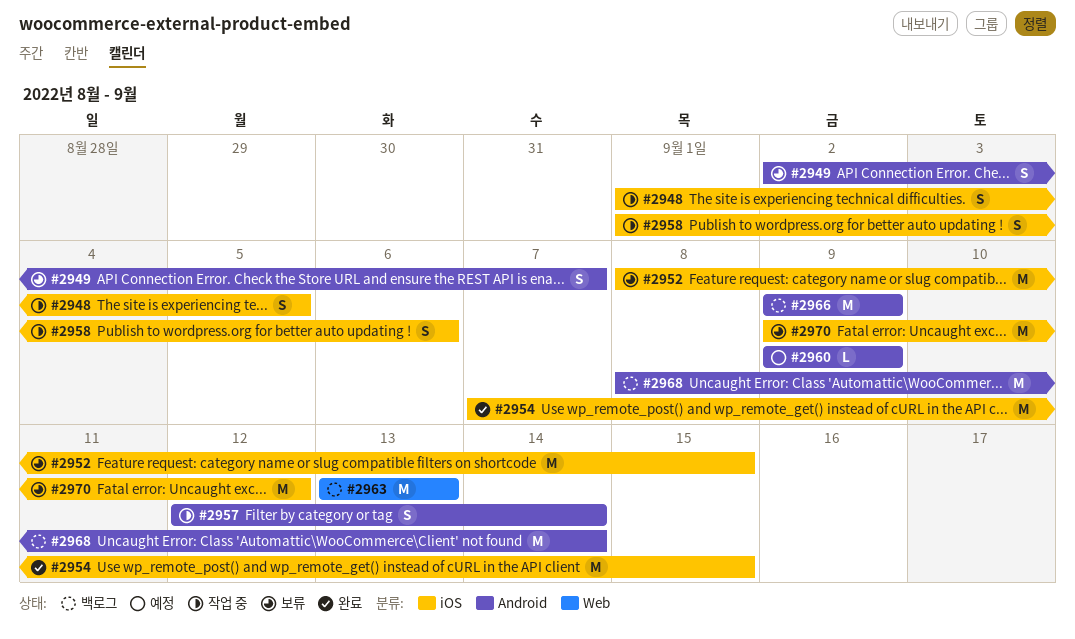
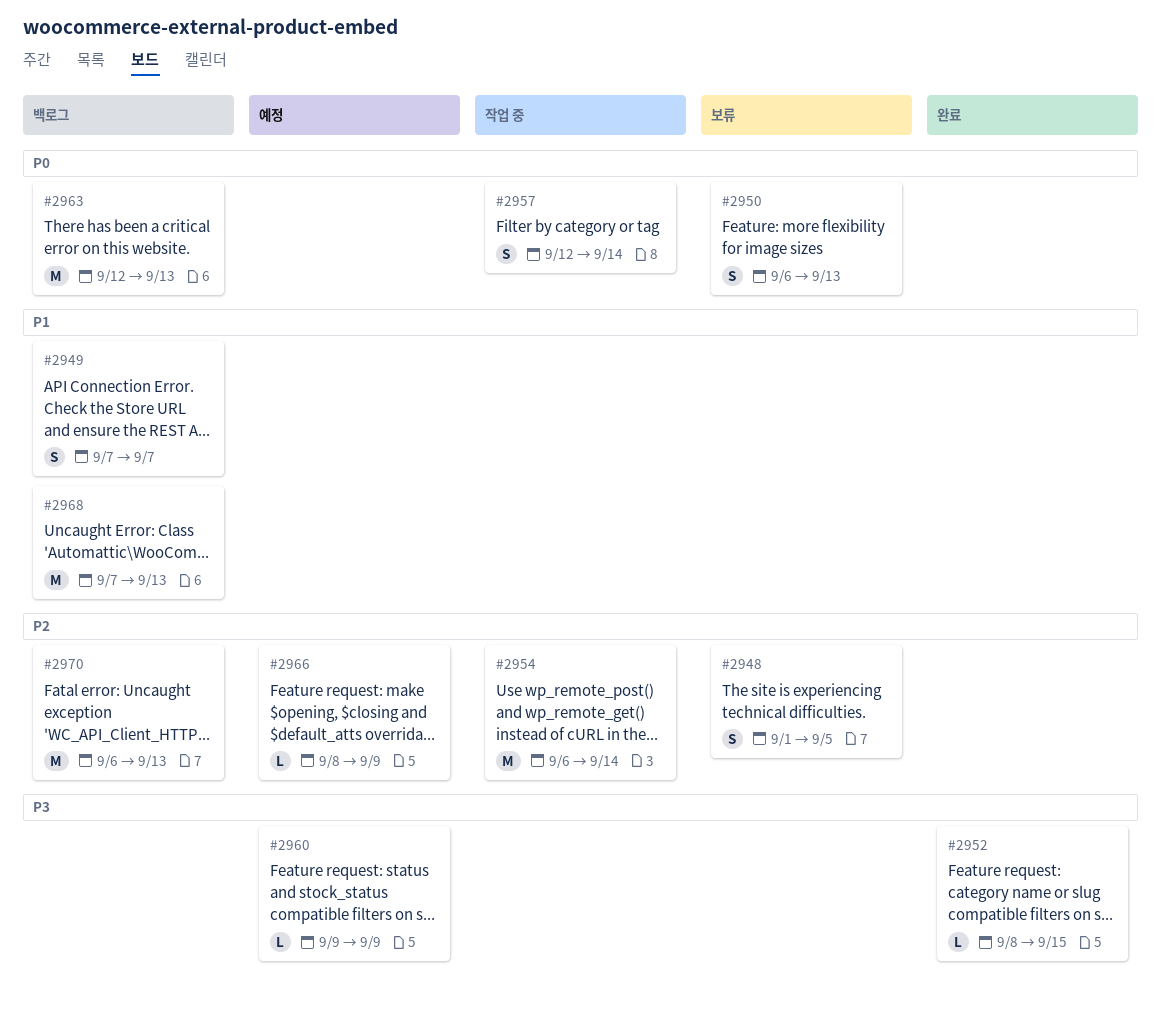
#2948, status: 작업 중 -> 보류
#2949, status: 보류 -> 백로그
#2949, start: Sep 2 -> Sep 7
#2950: none -> present
#2952, status: 보류 -> 완료
#2952, estimate: M -> L
#2954, status: 완료 -> 작업 중
#2954, start: Sep 7 -> Sep 6
#2954, due: Sep 15 -> Sep 14
#2958: present -> none
#2963, start: Sep 13 -> Sep 12
#2966, status: 백로그 -> 예정
#2966, estimate: M -> L
#2966, start: Sep 9 -> Sep 8
#2968, start: Sep 8 -> Sep 7
#2968, due: Sep 14 -> Sep 13
#2970, status: 보류 -> 백로그
#2970, start: Sep 9 -> Sep 6
#2970, due: Sep 12 -> Sep 13

